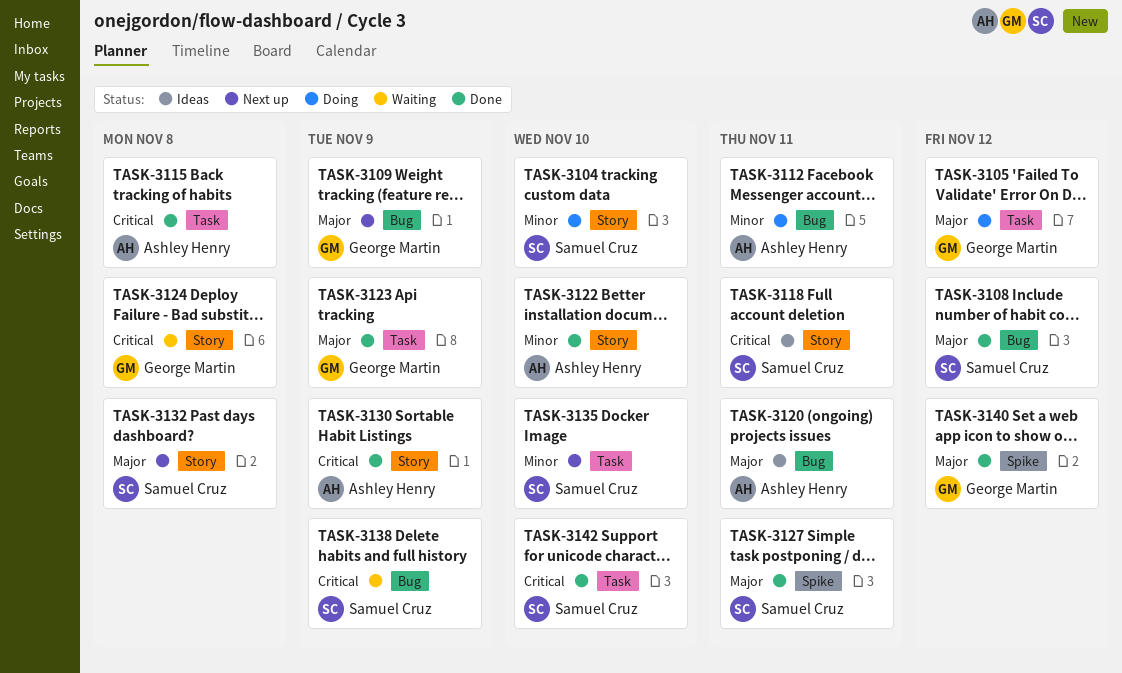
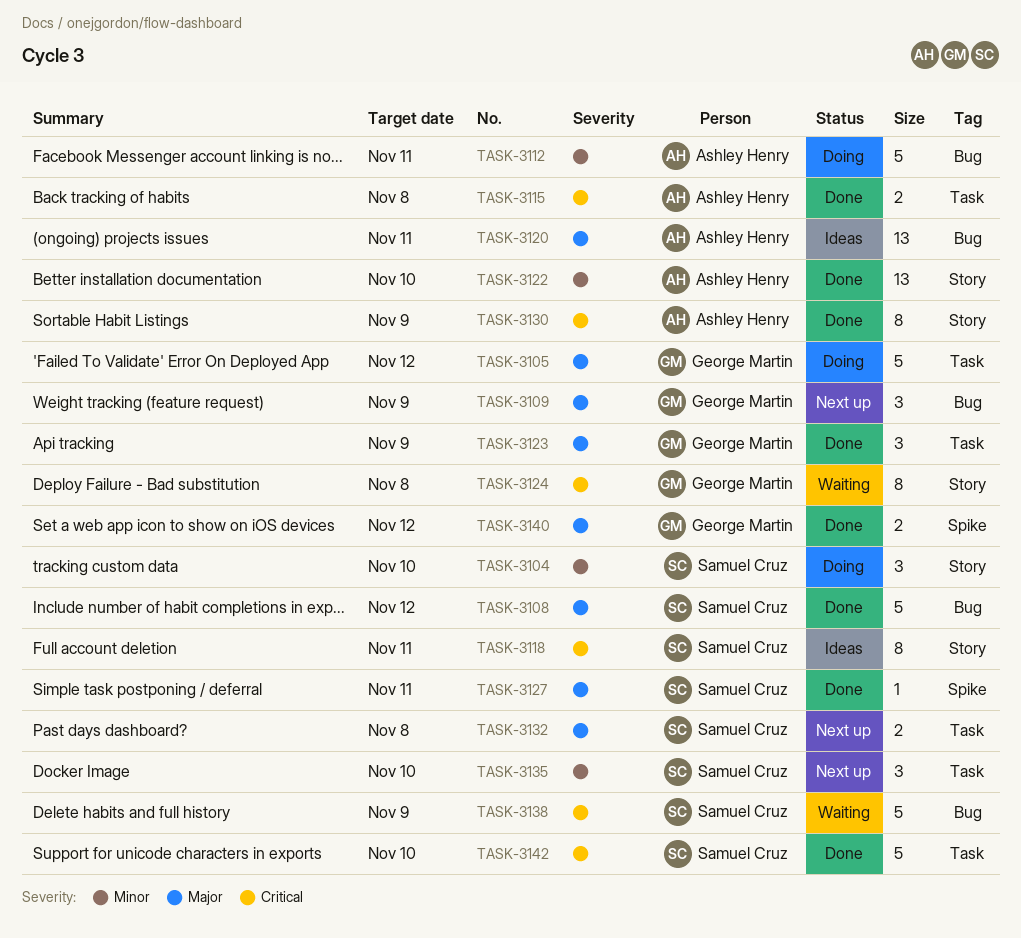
TASK-3132, label: Story -> Task

